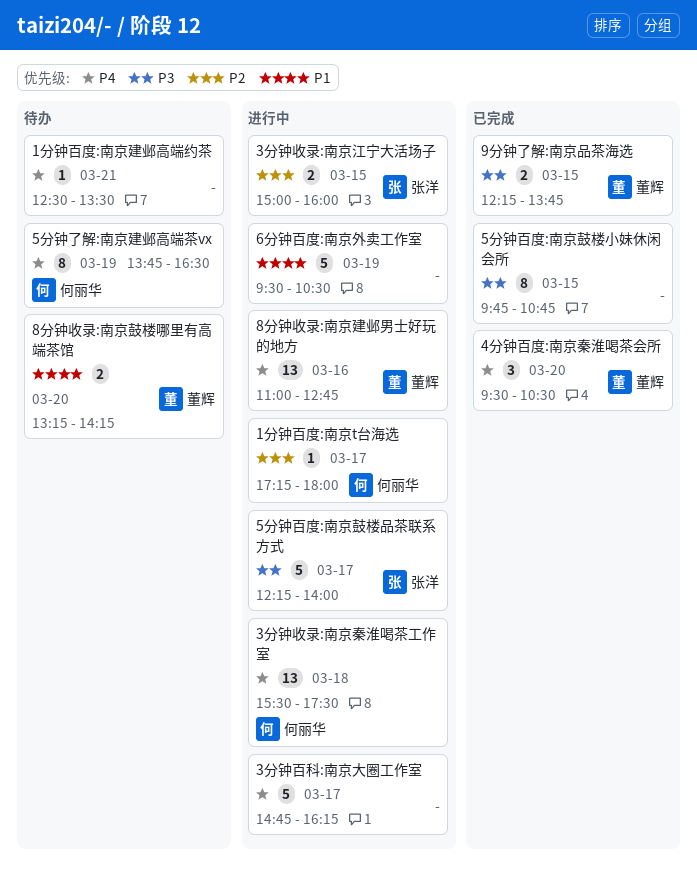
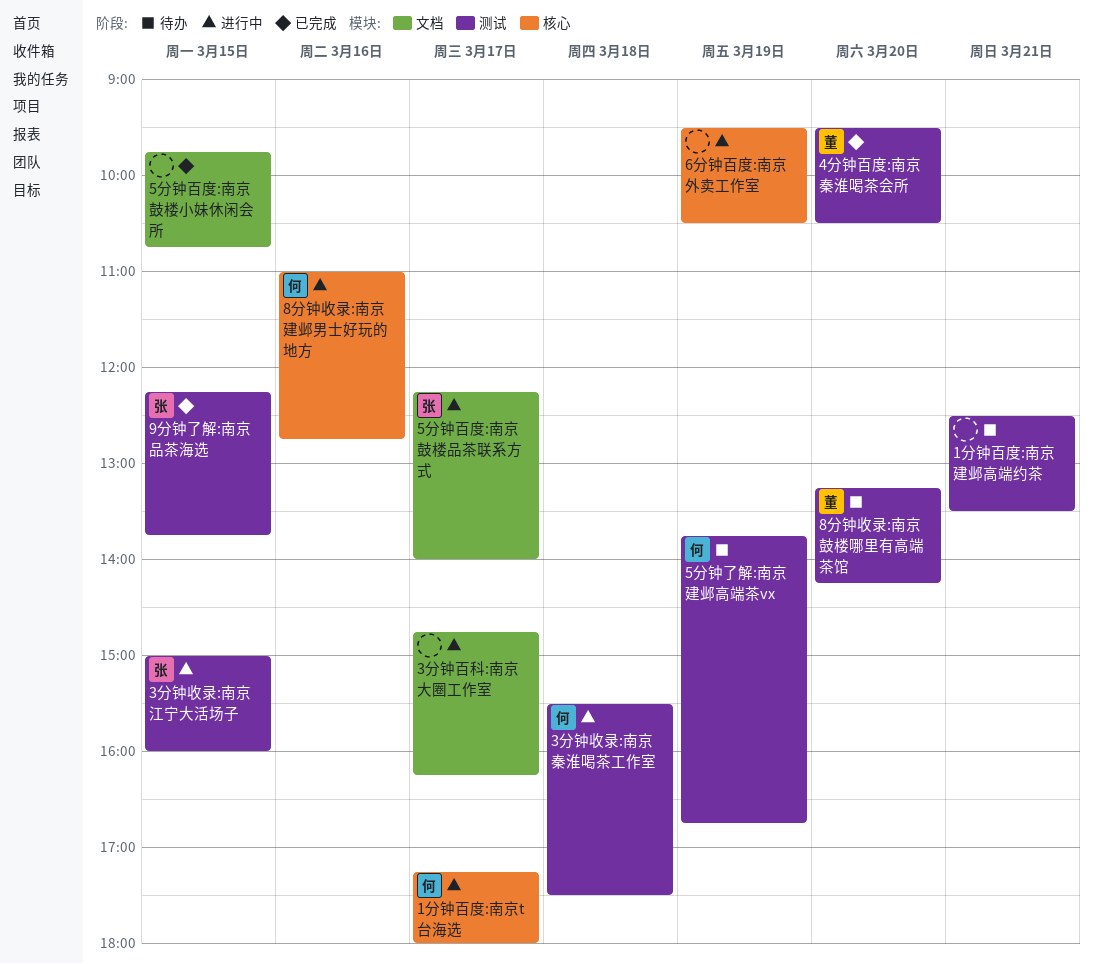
5分钟了解:南京建邺高端茶vx, ends: 16:30 -> 16:45
8分钟收录:南京建邺男士好玩的地方, owner: 董辉 -> 何丽华
9分钟了解:南京品茶海选, owner: 董辉 -> 张洋

